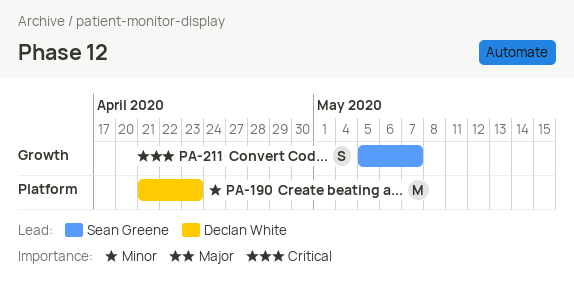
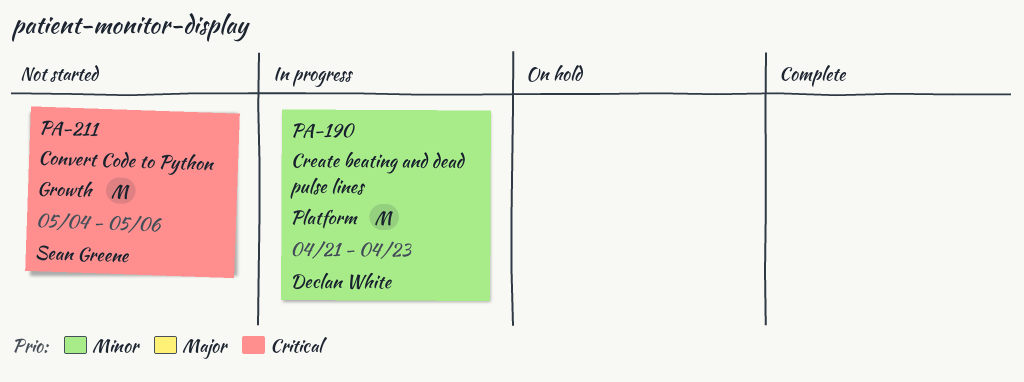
PA-211, estimate: S -> M
PA-211, start: May 5 -> May 4
PA-211, due: May 7 -> May 6

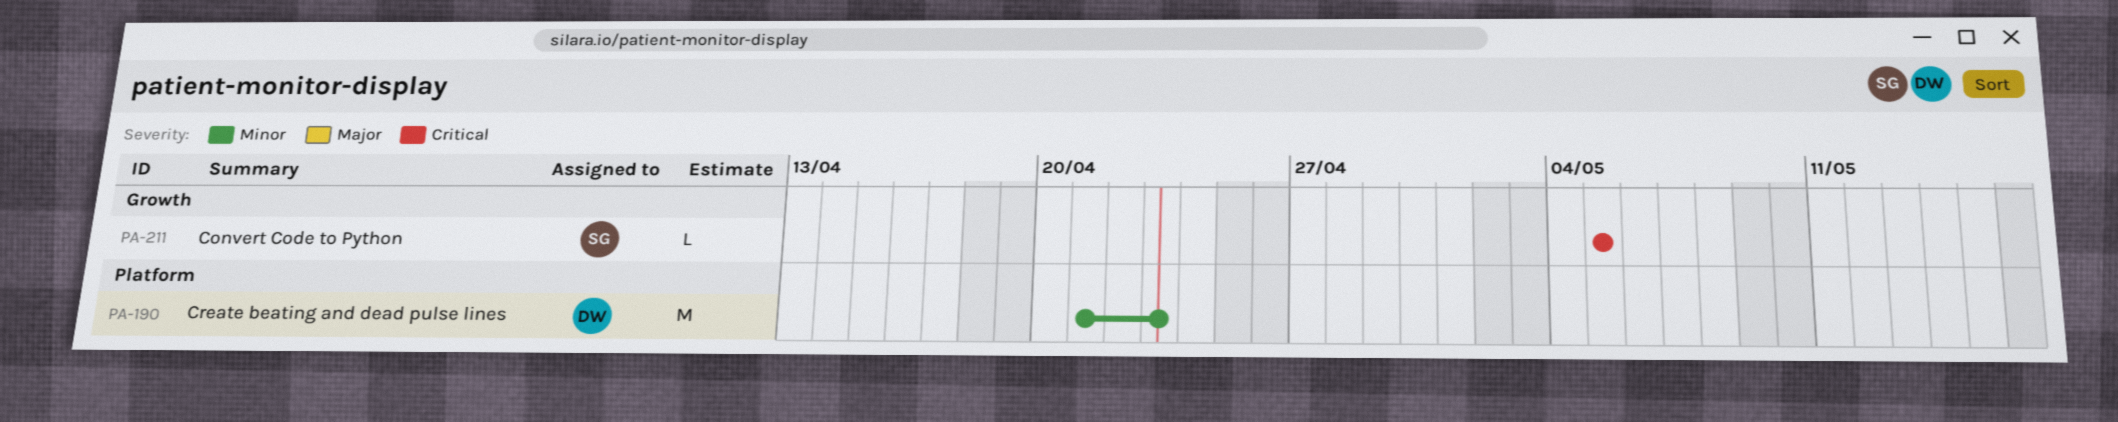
PA-211, estimate: M -> L
PA-211, start: May 4 -> May 5
PA-211, due: May 6 -> May 5

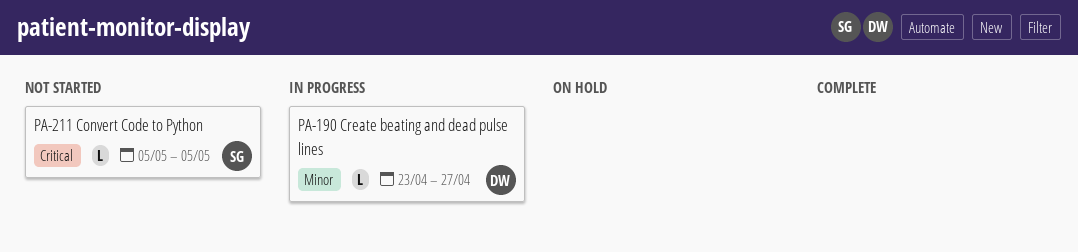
PA-190, estimate: M -> L
PA-190, start: Apr 21 -> Apr 23
PA-190, due: Apr 23 -> Apr 27

